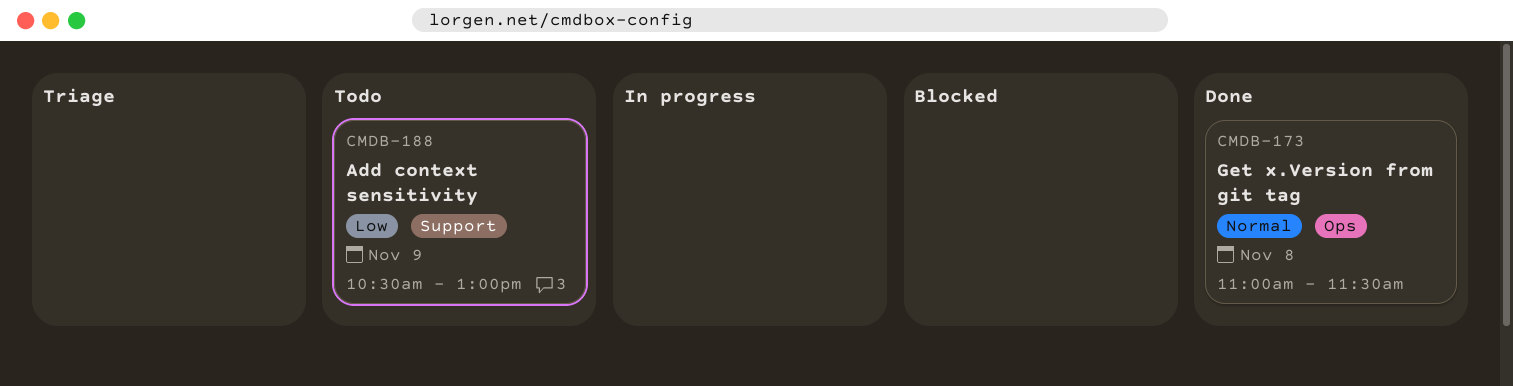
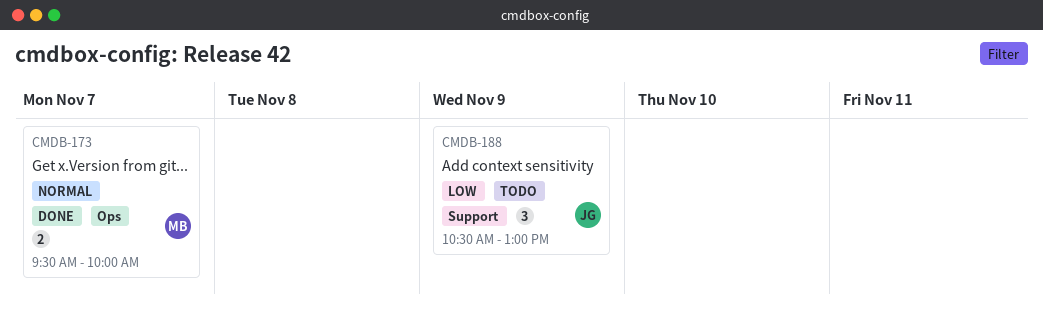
CMDB-173, day: Nov 8 -> Nov 7
CMDB-173, begins: 11:00 -> 09:30
CMDB-173, ends: 11:30 -> 10:00

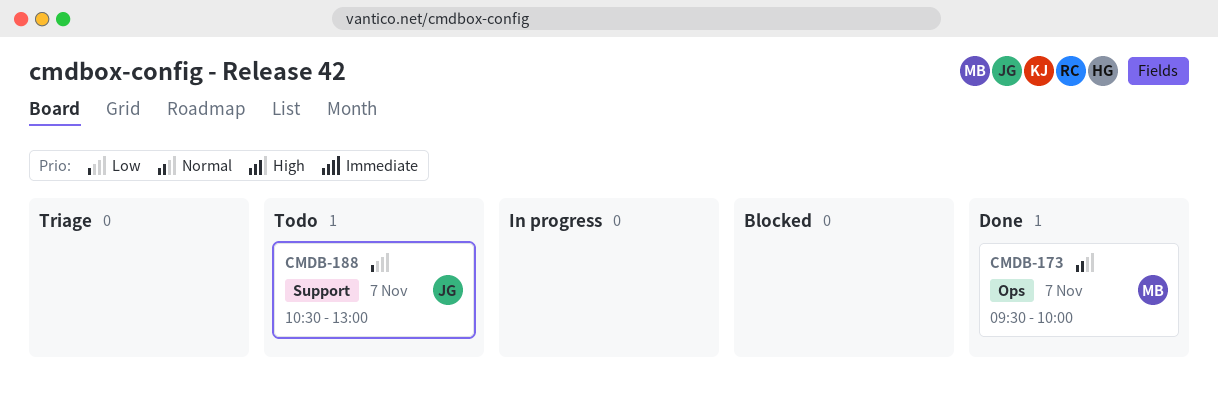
CMDB-188, day: Nov 9 -> Nov 7

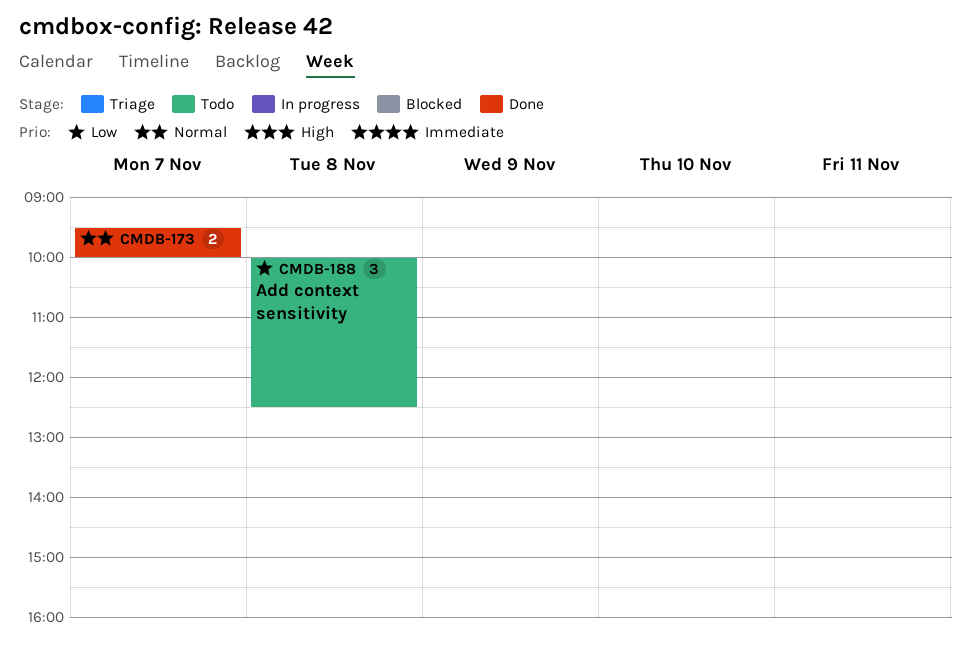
CMDB-188, day: Nov 7 -> Nov 8
CMDB-188, begins: 10:30 -> 10:00
CMDB-188, ends: 13:00 -> 12:30

